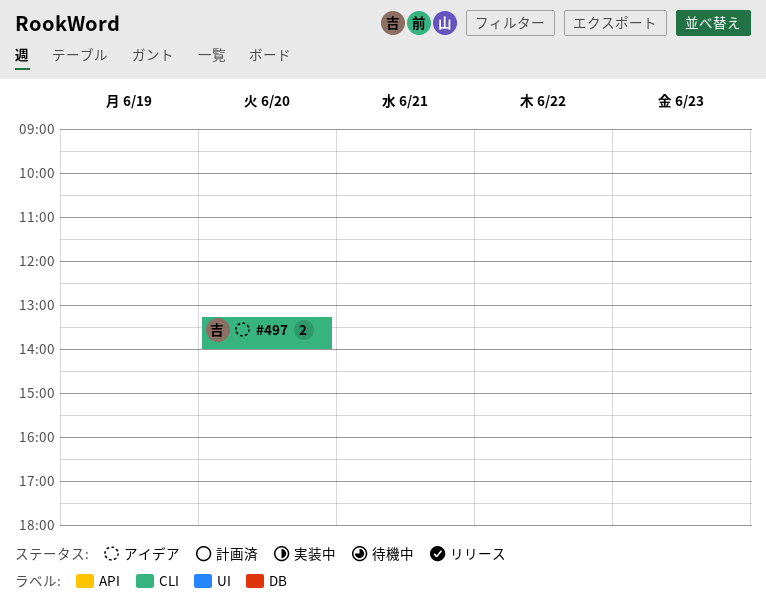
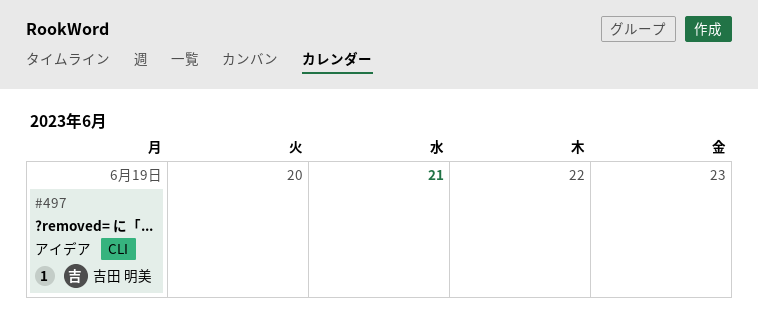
#497, estimate: 2 -> 1
#497, day: Jun 20 -> Jun 19

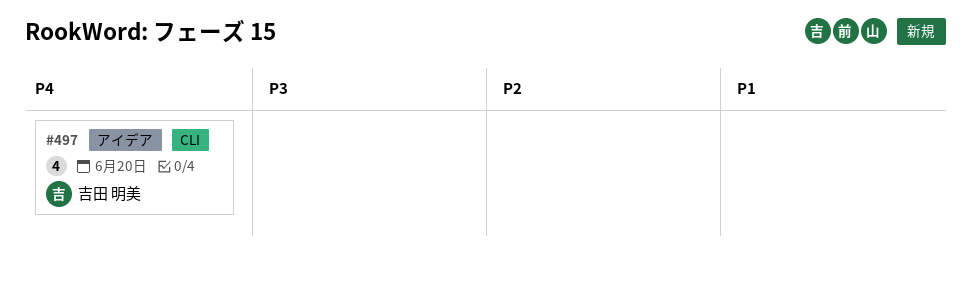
#497, estimate: 1 -> 4
#497, day: Jun 19 -> Jun 20

